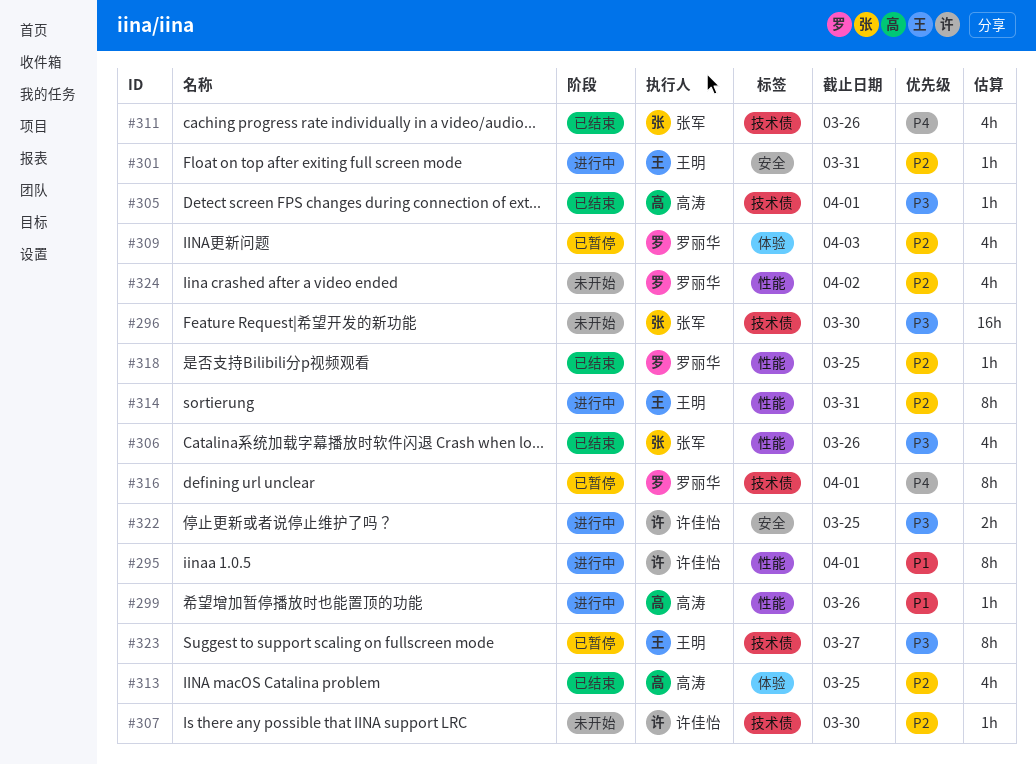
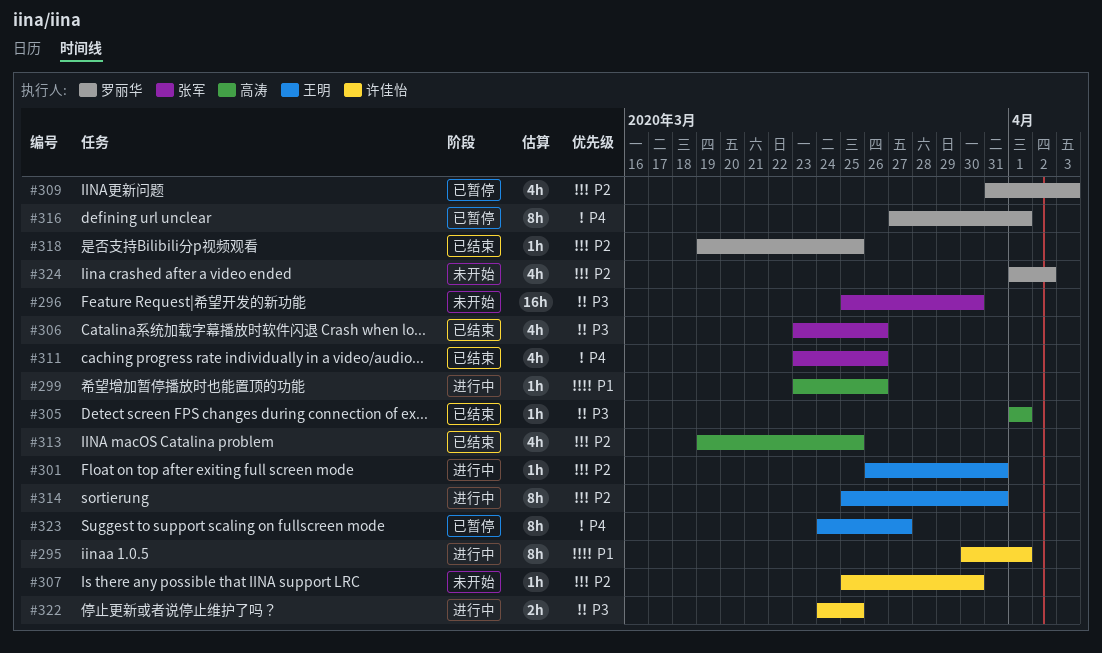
#323, priority: P3 -> P4

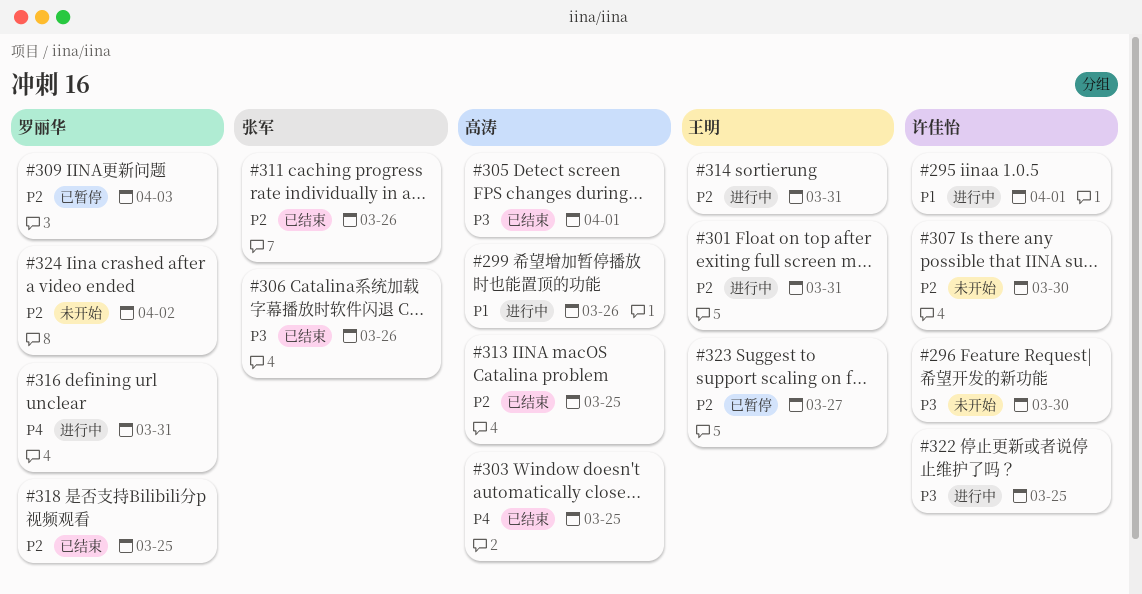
#296, owner: 张军 -> 许佳怡
#303: none -> present
#311, priority: P4 -> P2
#316, status: 已暂停 -> 进行中
#316, due: Apr 1 -> Mar 31
#323, priority: P4 -> P2

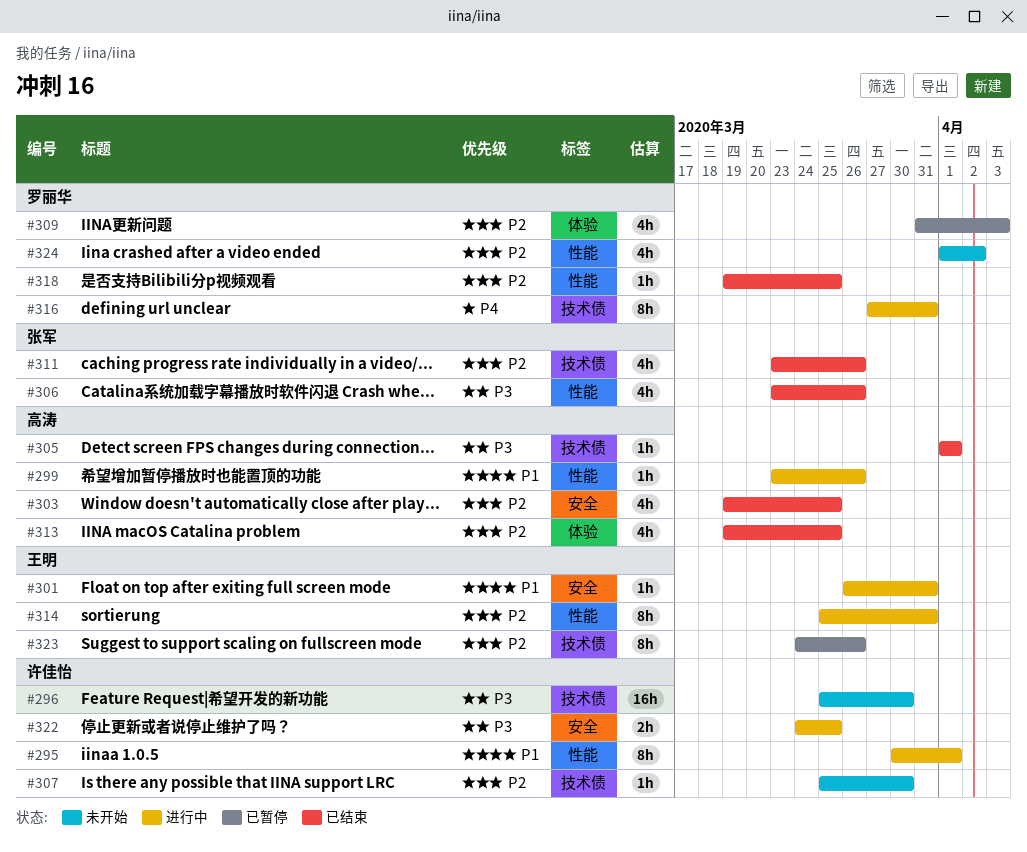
#301, priority: P2 -> P1
#303, priority: P4 -> P2
#323, due: Mar 27 -> Mar 26

